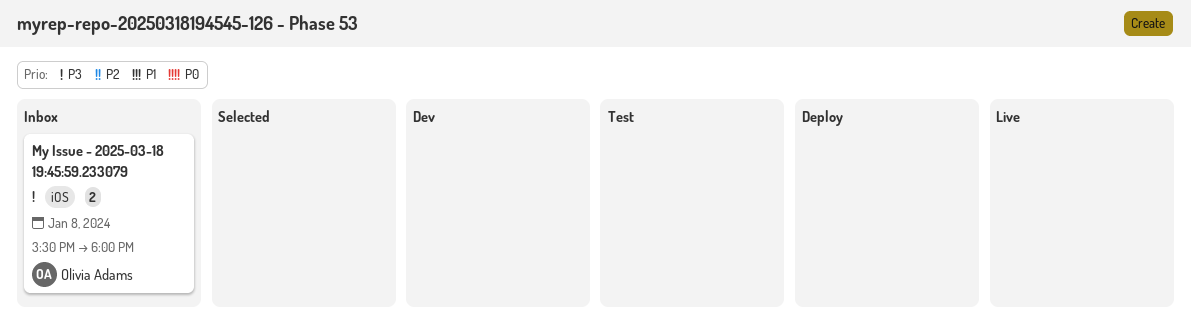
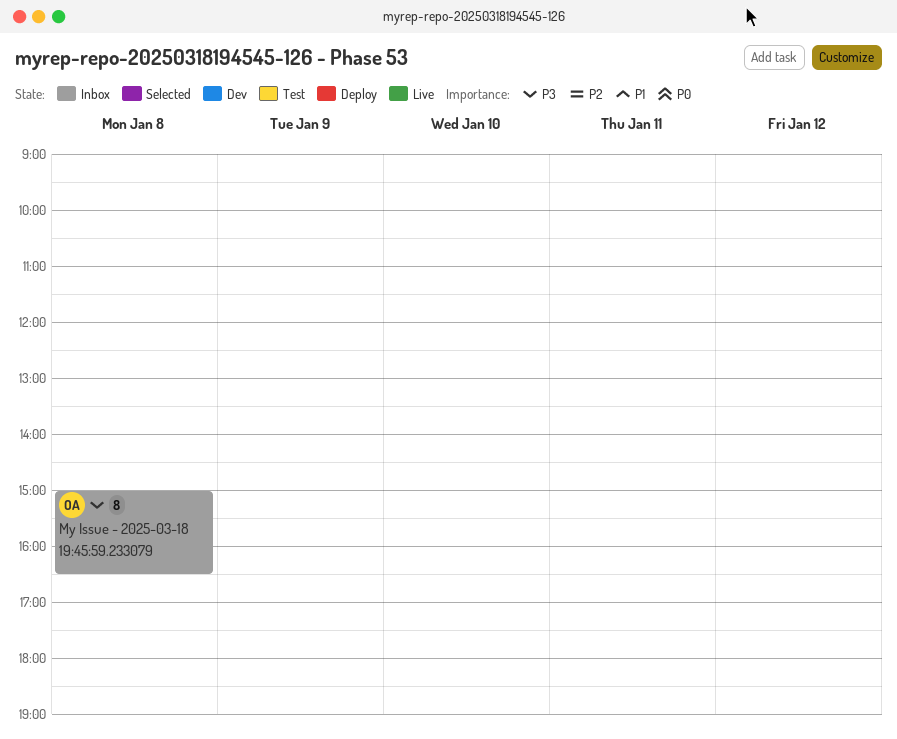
My Issue - 2025-03-18 19:45:59.233079, estimate: 2 -> 8
My Issue - 2025-03-18 19:45:59.233079, begins: 15:30 -> 15:00
My Issue - 2025-03-18 19:45:59.233079, ends: 18:00 -> 16:30

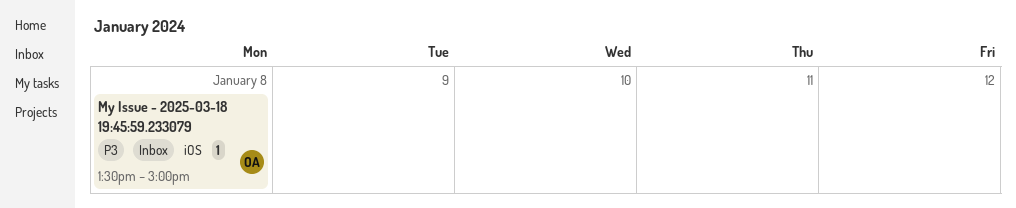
My Issue - 2025-03-18 19:45:59.233079, estimate: 8 -> 1
My Issue - 2025-03-18 19:45:59.233079, begins: 15:00 -> 13:30
My Issue - 2025-03-18 19:45:59.233079, ends: 16:30 -> 15:00

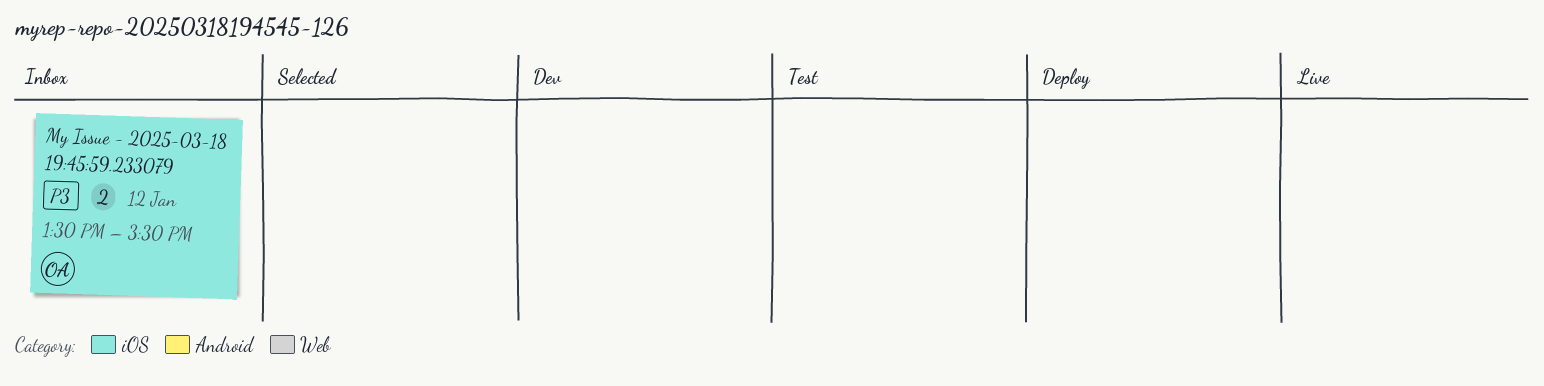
My Issue - 2025-03-18 19:45:59.233079, estimate: 1 -> 2
My Issue - 2025-03-18 19:45:59.233079, day: Jan 8 -> Jan 12
My Issue - 2025-03-18 19:45:59.233079, ends: 15:00 -> 15:30

